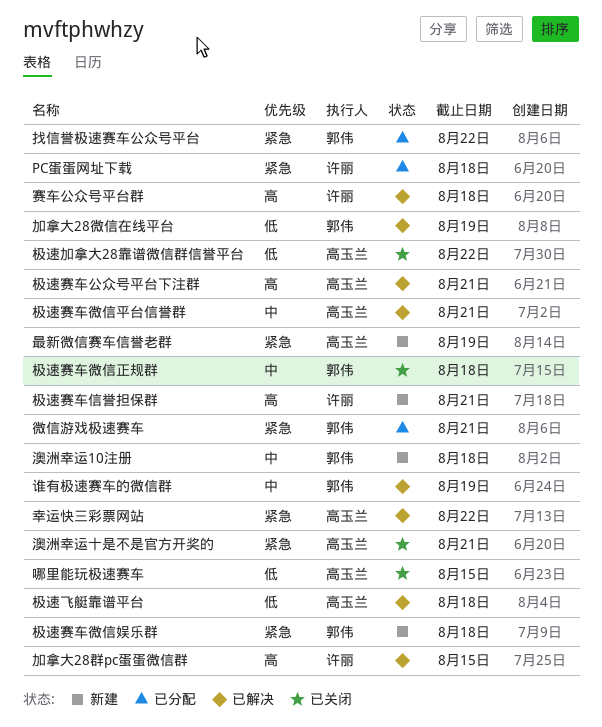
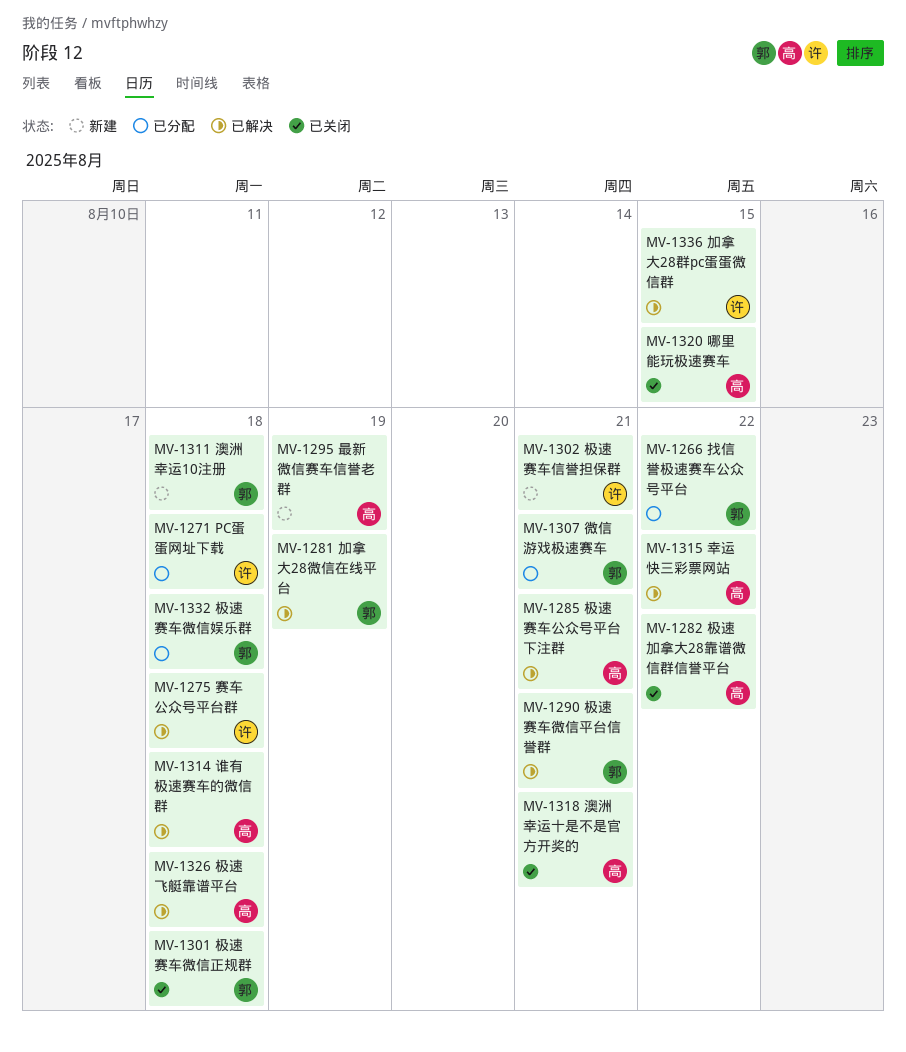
极速赛车微信娱乐群, status: 新建 -> 已分配
极速赛车微信平台信誉群, owner: 高玉兰 -> 郭伟
谁有极速赛车的微信群, owner: 郭伟 -> 高玉兰
谁有极速赛车的微信群, due: Aug 19 -> Aug 18

